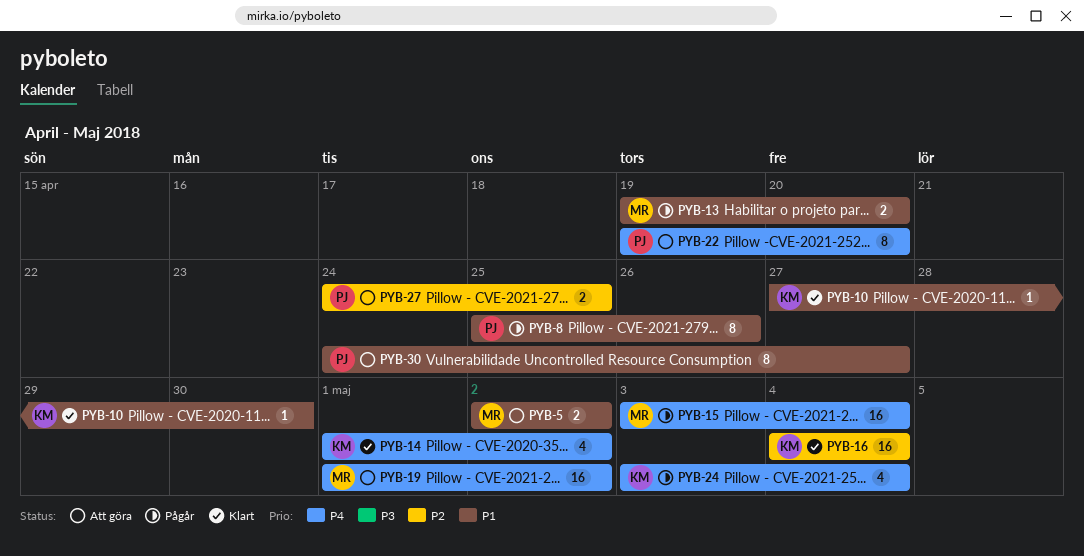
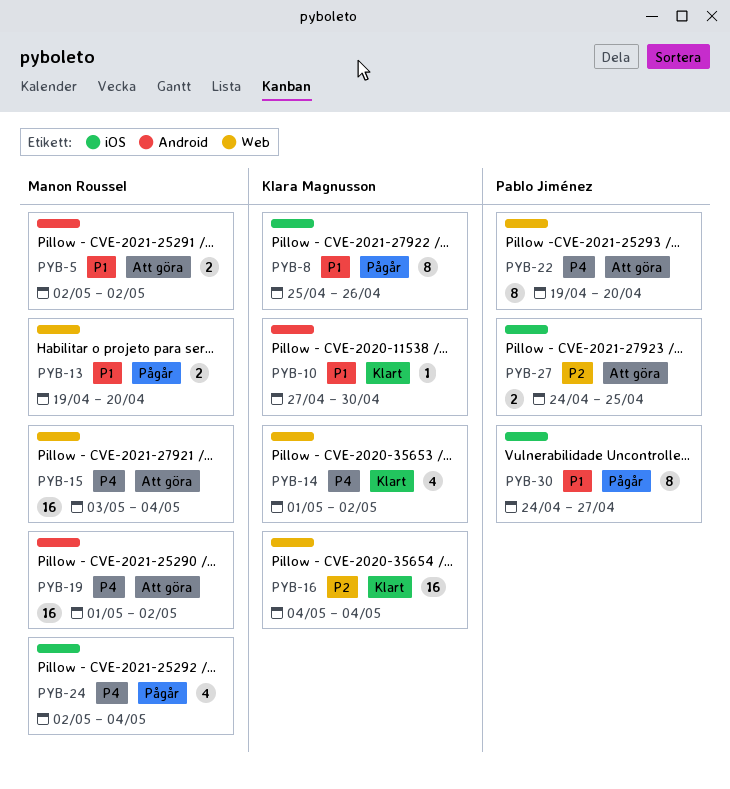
PYB-8, owner: Pablo Jiménez -> Klara Magnusson
PYB-15, status: Pågår -> Att göra
PYB-24, owner: Klara Magnusson -> Manon Roussel
PYB-24, start: May 3 -> May 2
PYB-30, status: Att göra -> Pågår

